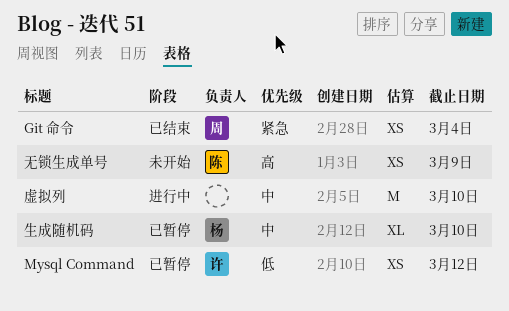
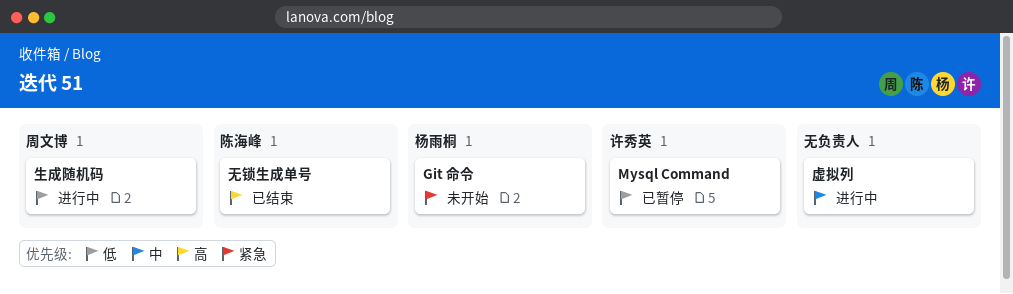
Git 命令, status: 已结束 -> 未开始
Git 命令, owner: 周文博 -> 杨雨桐
无锁生成单号, status: 未开始 -> 已结束
生成随机码, status: 已暂停 -> 进行中
生成随机码, owner: 杨雨桐 -> 周文博
生成随机码, priority: 中 -> 低

